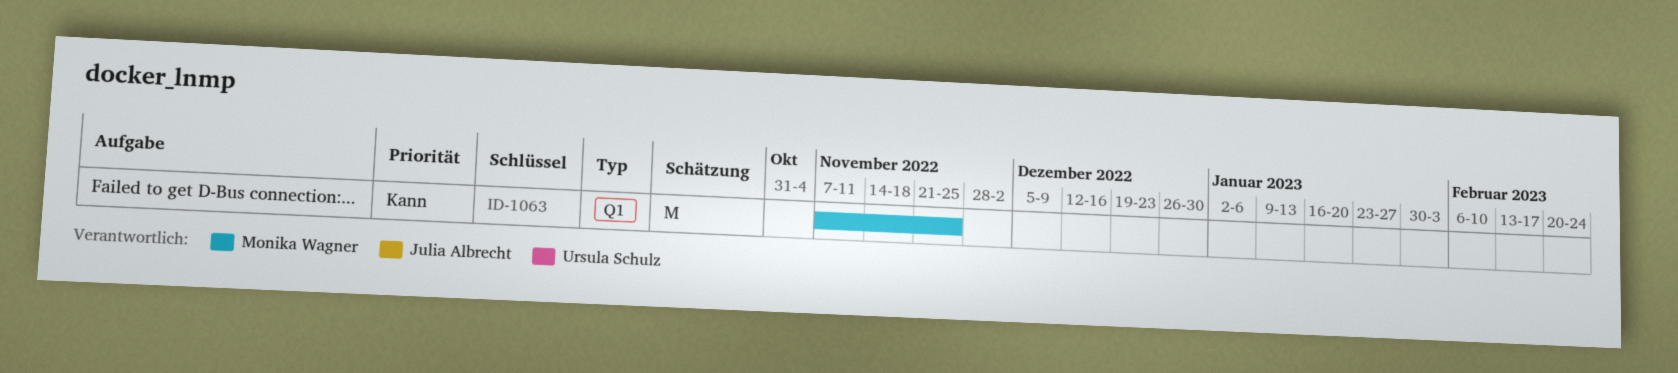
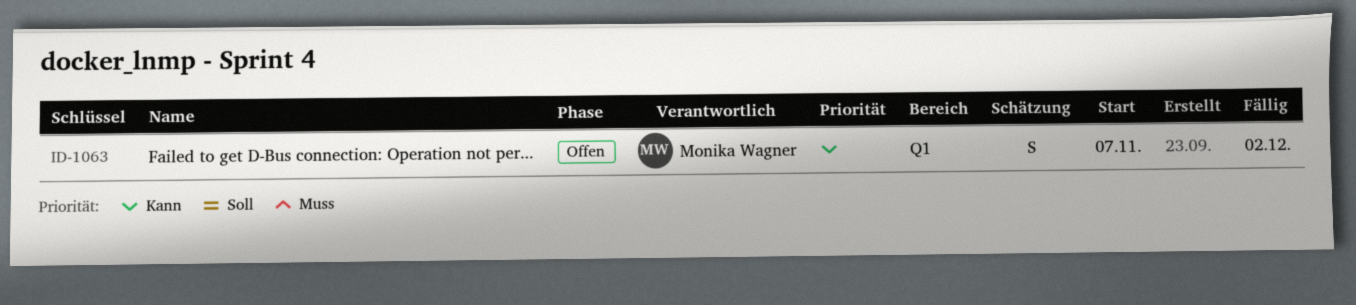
ID-1063, estimate: M -> S
ID-1063, due: Nov 25 -> Dec 2

